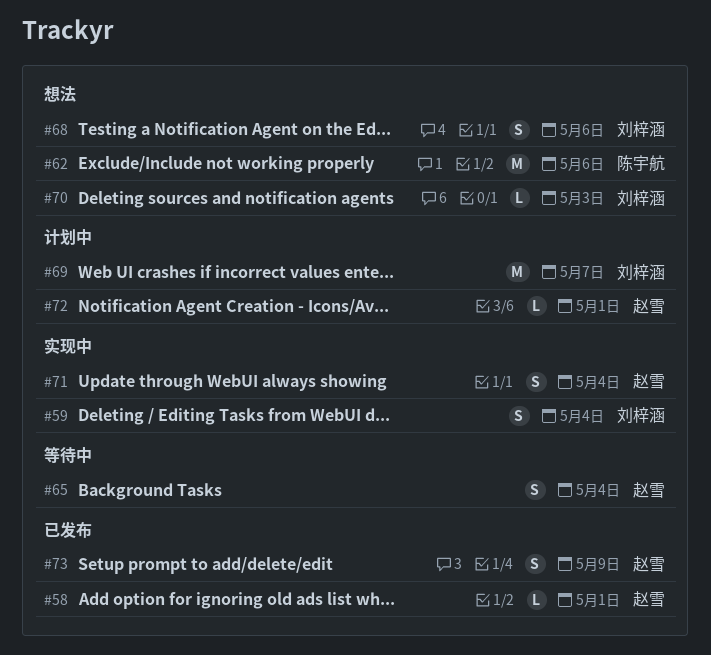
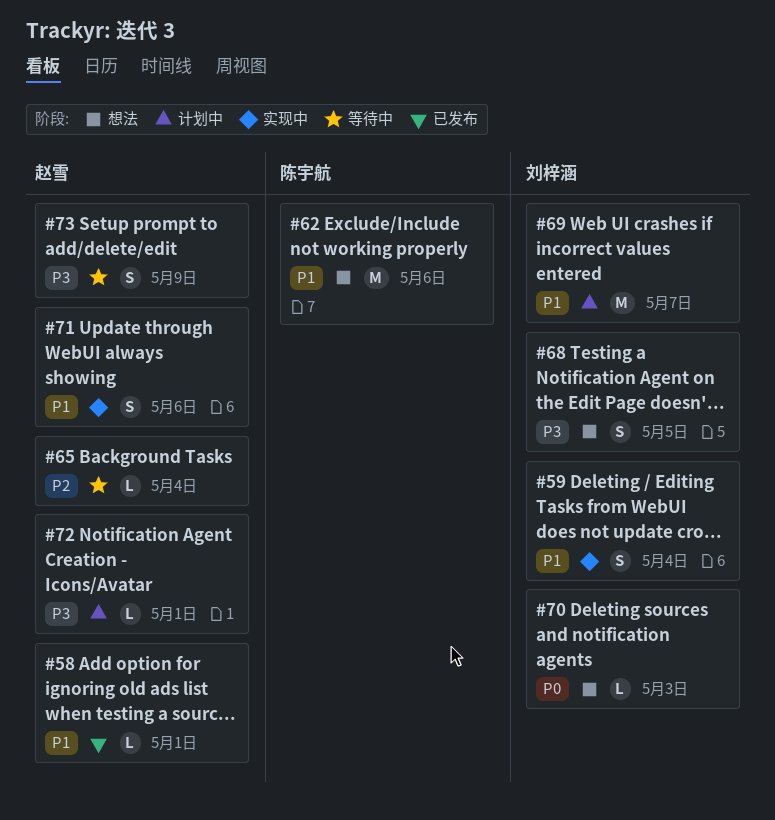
#65, estimate: S -> L
#68, due: May 6 -> May 5
#71, due: May 4 -> May 6
#73, status: 已发布 -> 等待中

